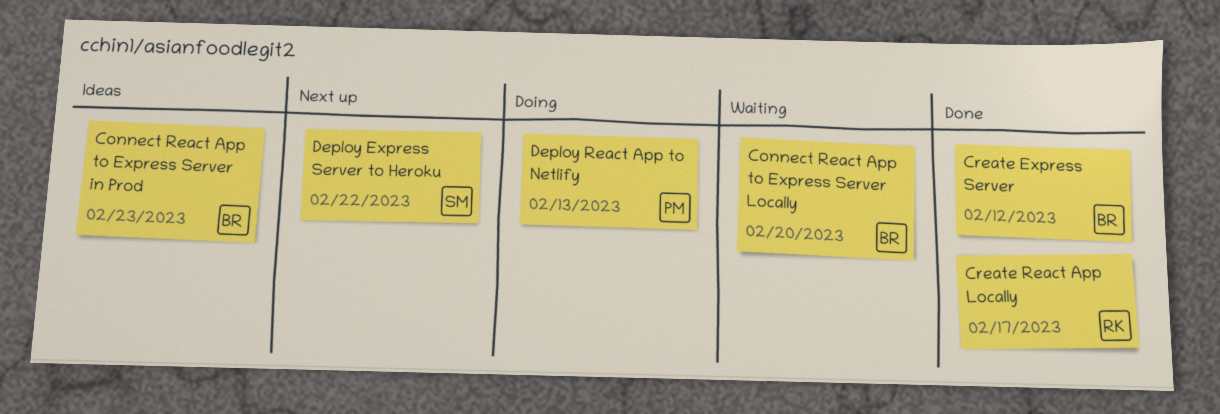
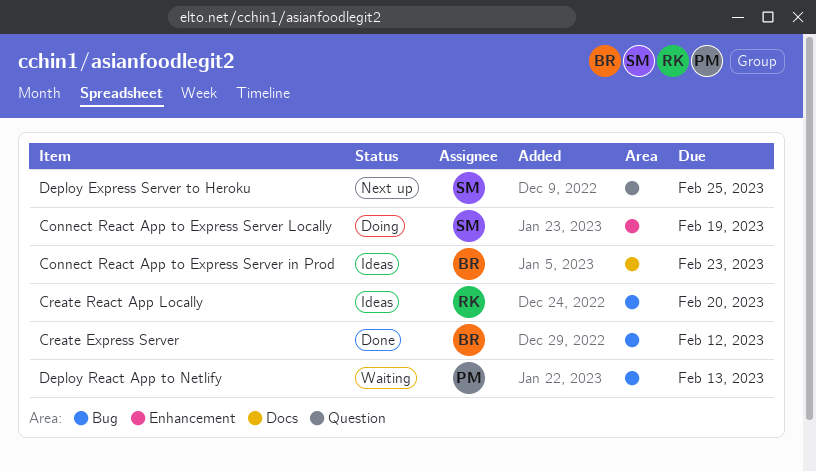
Connect React App to Express Server Locally, status: Waiting -> Doing
Connect React App to Express Server Locally, owner: BR -> SM
Connect React App to Express Server Locally, due: Feb 20 -> Feb 19
Create React App Locally, status: Done -> Ideas
Create React App Locally, due: Feb 17 -> Feb 20
Deploy Express Server to Heroku, due: Feb 22 -> Feb 25
Deploy React App to Netlify, status: Doing -> Waiting

